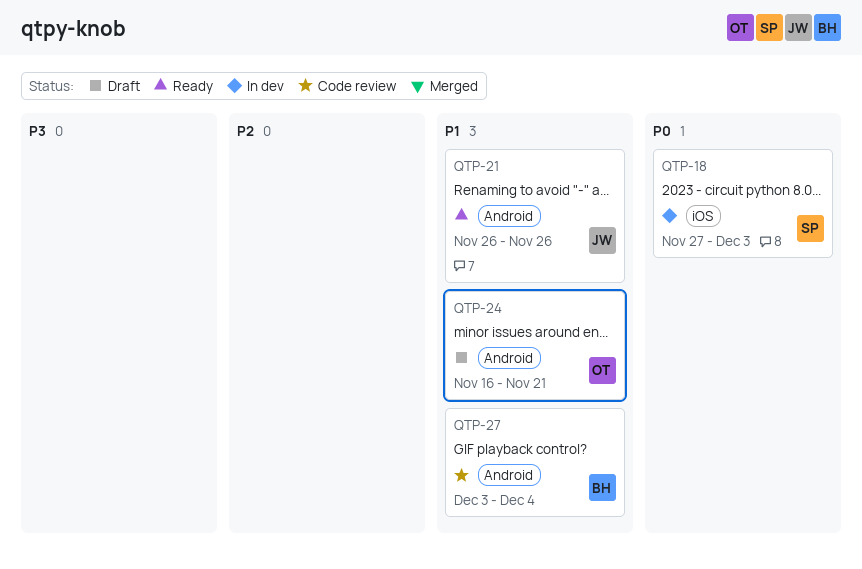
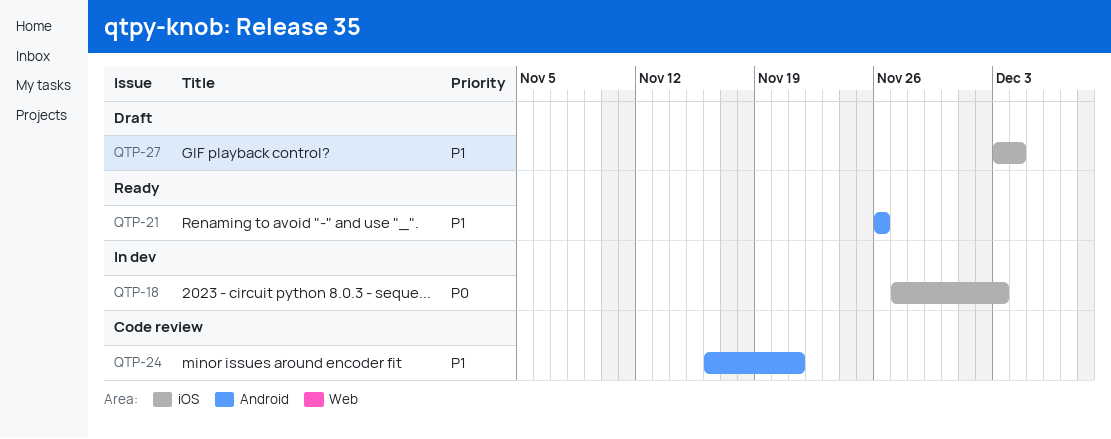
QTP-24, status: Draft -> Code review
QTP-27, status: Code review -> Draft
QTP-27, label: Android -> iOS

